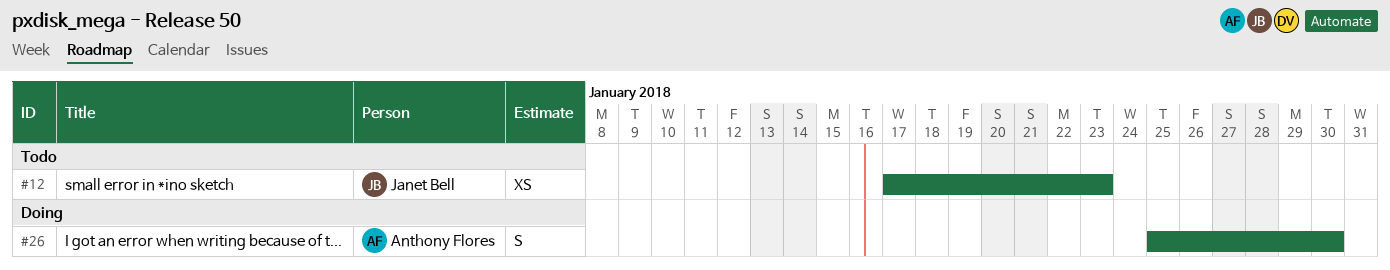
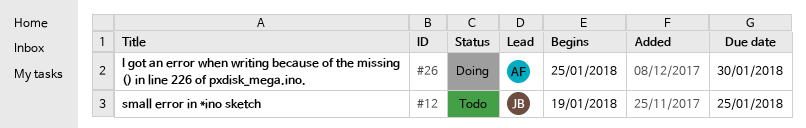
#12, start: Jan 17 -> Jan 19
#12, due: Jan 23 -> Jan 25

